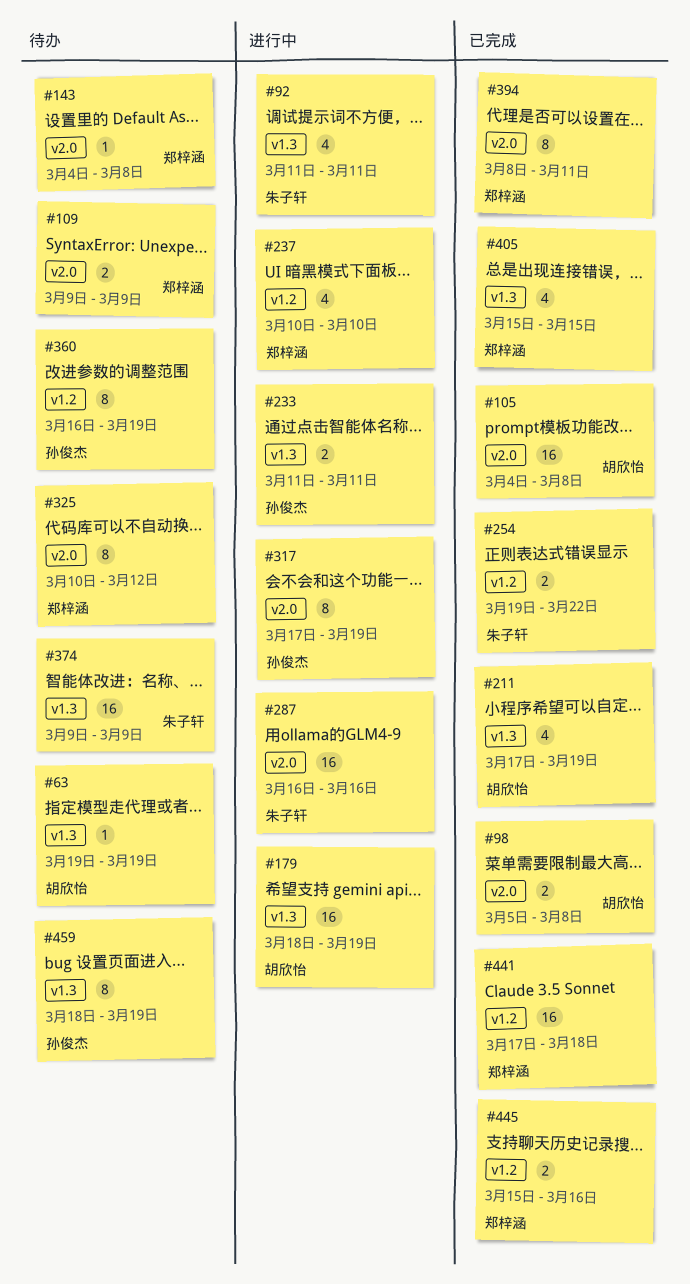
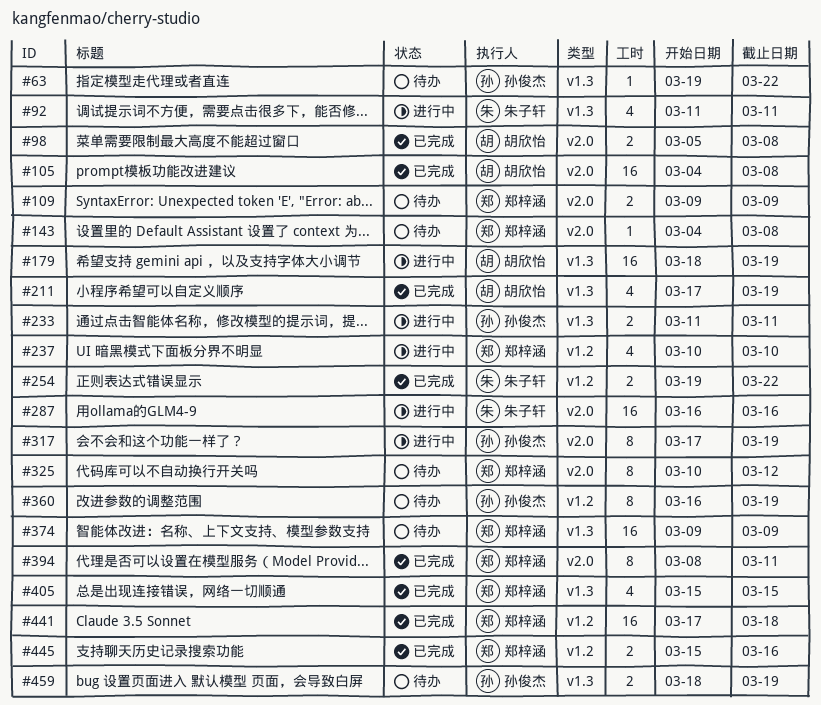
#63, owner: 胡欣怡 -> 孙俊杰
#63, due: Mar 19 -> Mar 22
#374, owner: 朱子轩 -> 郑梓涵
#459, estimate: 8 -> 2

